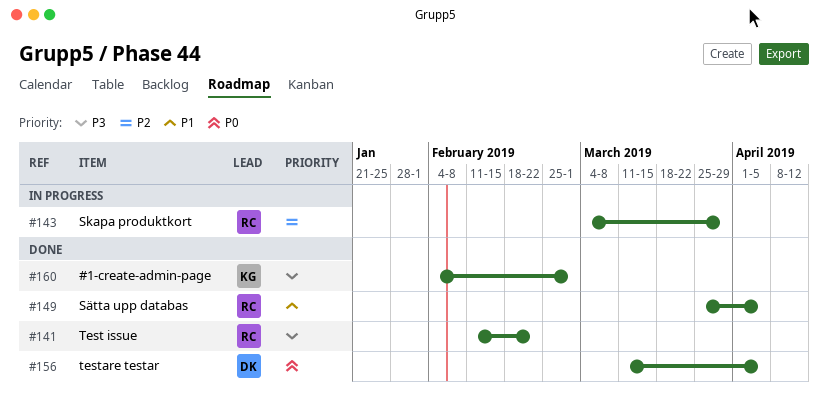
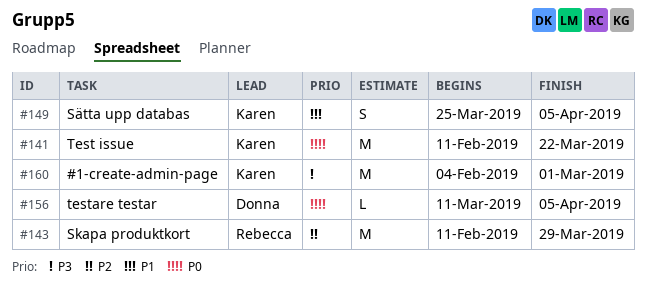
#141, owner: Rebecca -> Karen
#141, priority: P3 -> P0
#141, due: Feb 22 -> Mar 22
#143, start: Mar 4 -> Feb 11
#149, owner: Rebecca -> Karen

